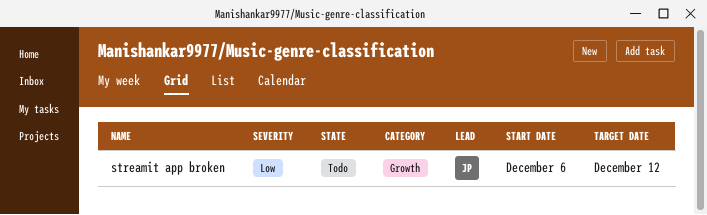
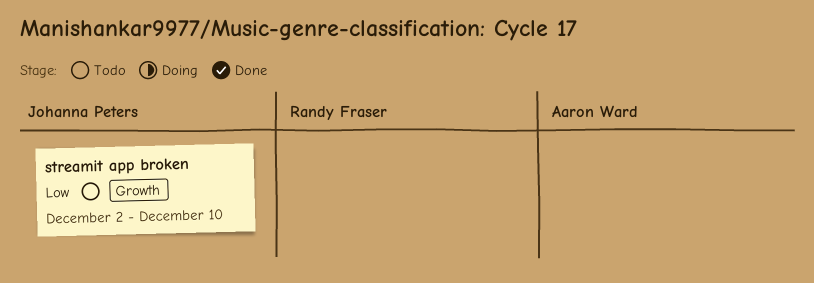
streamit app broken, start: Dec 6 -> Dec 2
streamit app broken, due: Dec 12 -> Dec 10

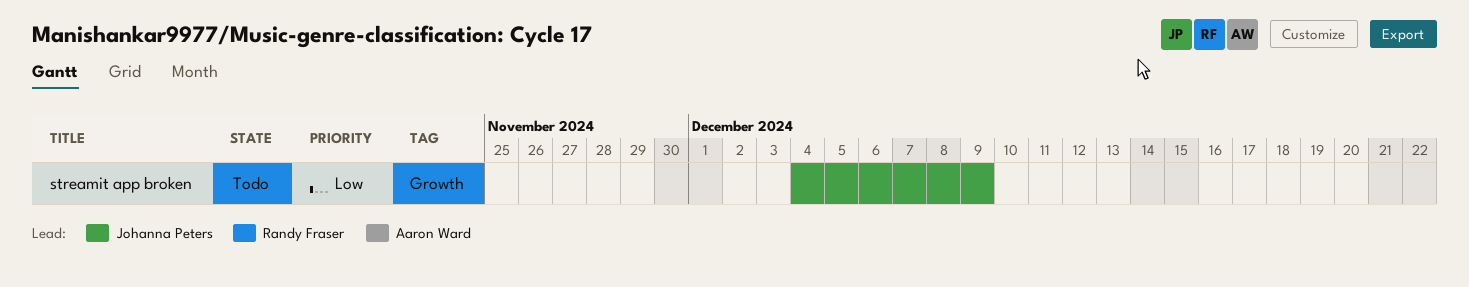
streamit app broken, start: Dec 2 -> Dec 4
streamit app broken, due: Dec 10 -> Dec 9

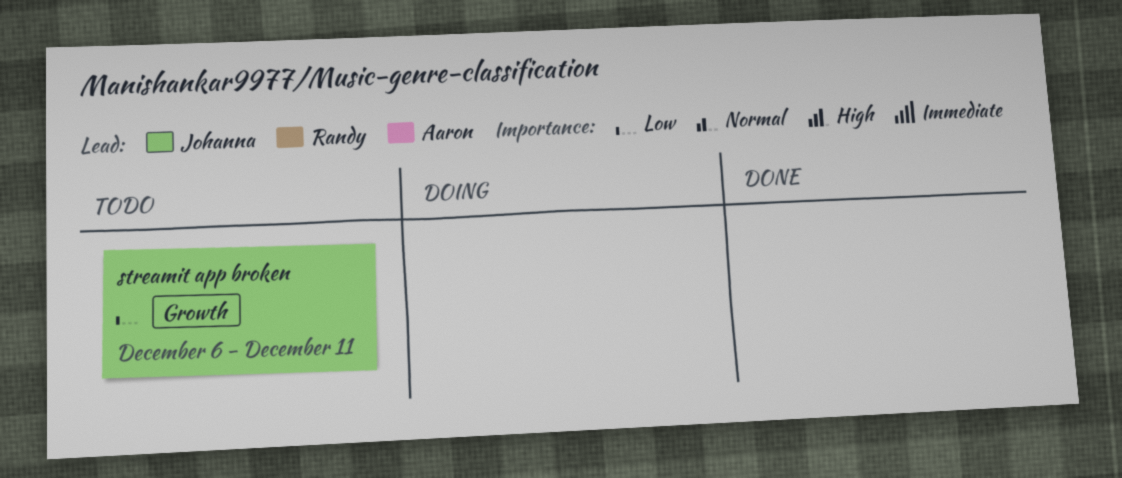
streamit app broken, start: Dec 4 -> Dec 6
streamit app broken, due: Dec 9 -> Dec 11

